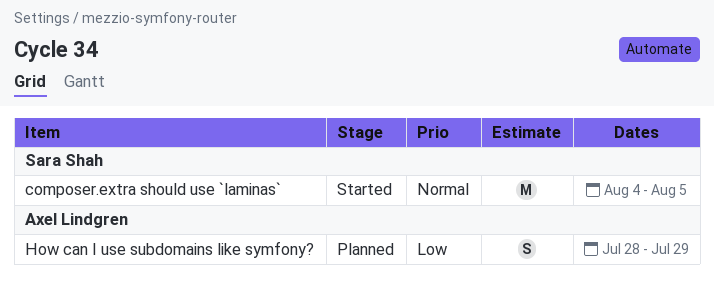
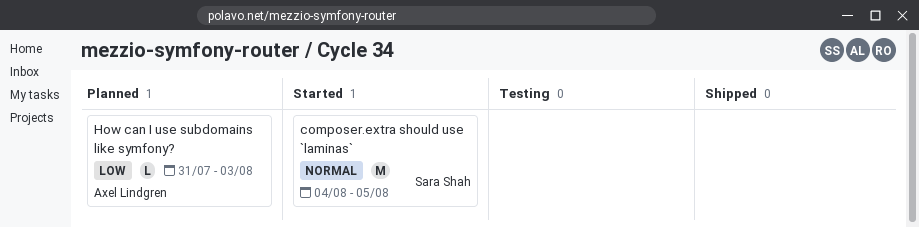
How can I use subdomains like symfony?, estimate: S -> L
How can I use subdomains like symfony?, start: Jul 28 -> Jul 31
How can I use subdomains like symfony?, due: Jul 29 -> Aug 3

